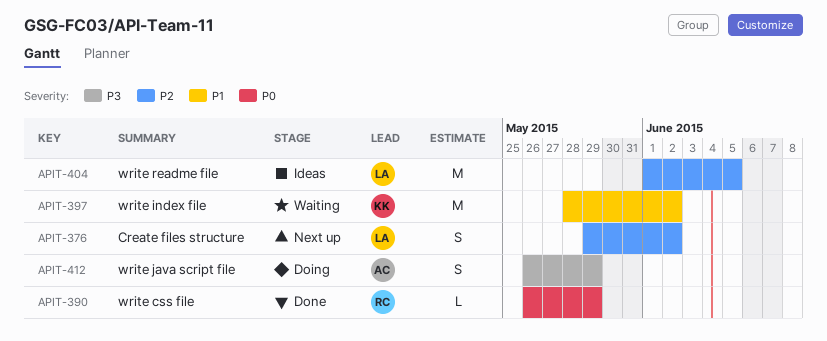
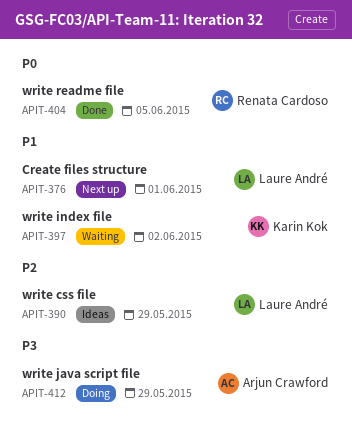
APIT-376, priority: P2 -> P1
APIT-376, due: Jun 2 -> Jun 1
APIT-390, status: Done -> Ideas
APIT-390, owner: Renata Cardoso -> Laure André
APIT-390, priority: P0 -> P2
APIT-404, status: Ideas -> Done
APIT-404, owner: Laure André -> Renata Cardoso
APIT-404, priority: P2 -> P0

